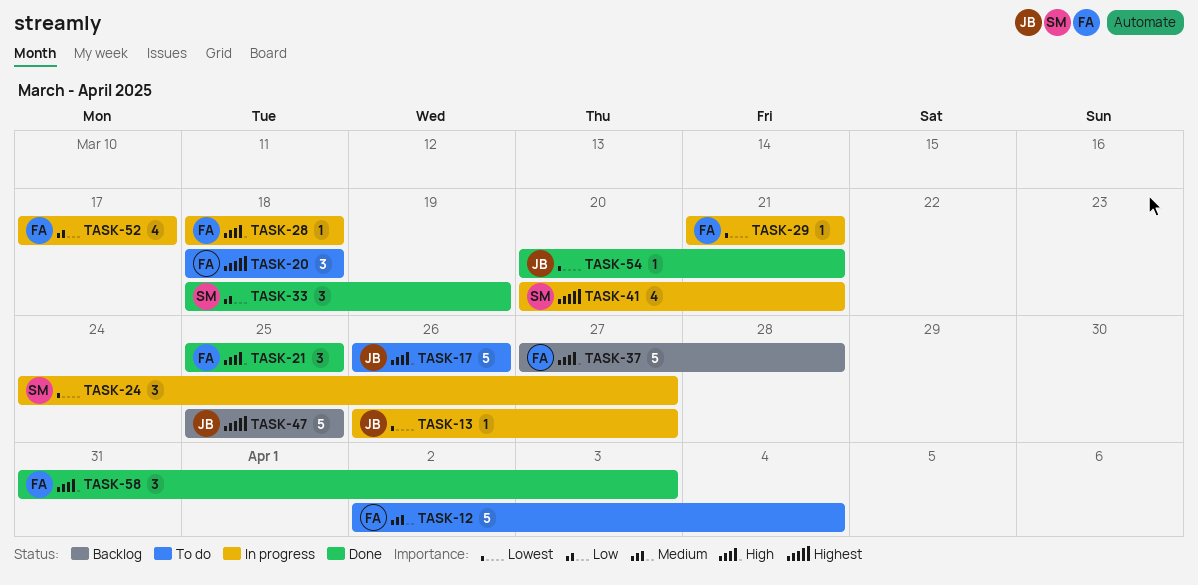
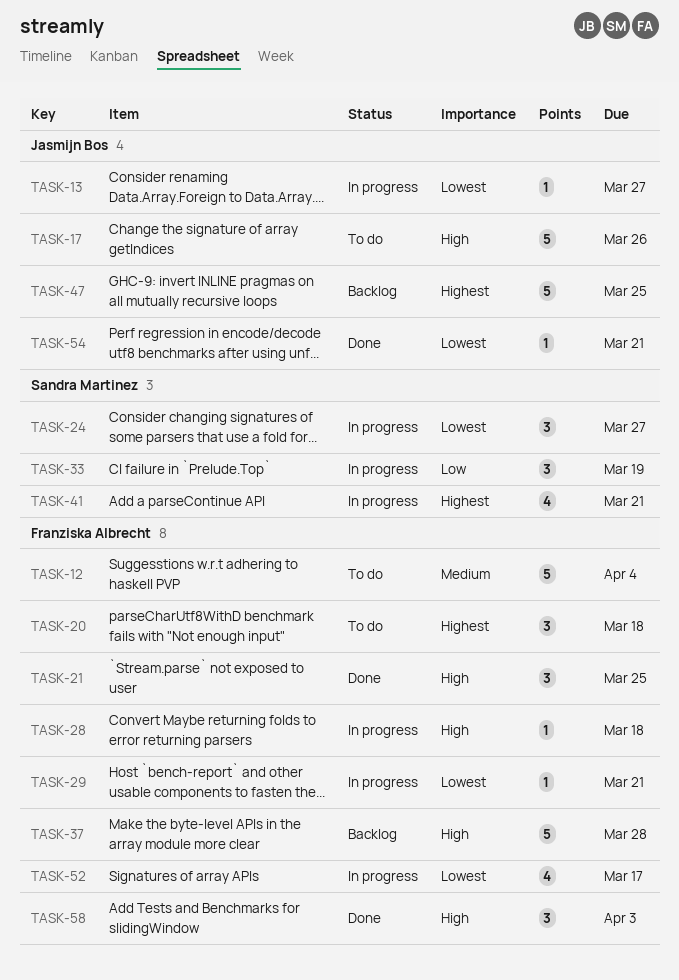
TASK-33, status: Done -> In progress
TASK-52, priority: Low -> Lowest

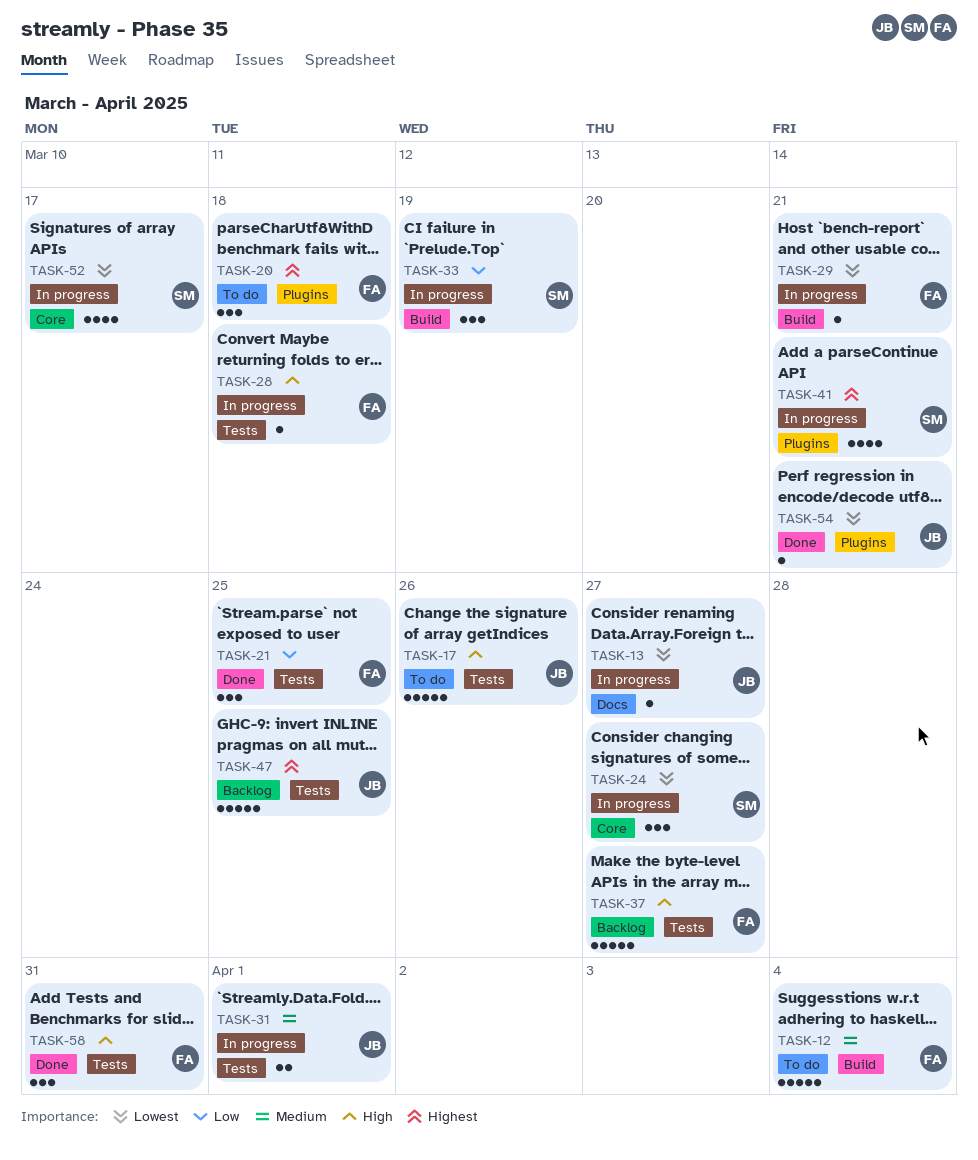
TASK-21, priority: High -> Low
TASK-31: none -> present
TASK-37, due: Mar 28 -> Mar 27
TASK-52, owner: Franziska Albrecht -> Sandra Martinez
TASK-58, due: Apr 3 -> Mar 31

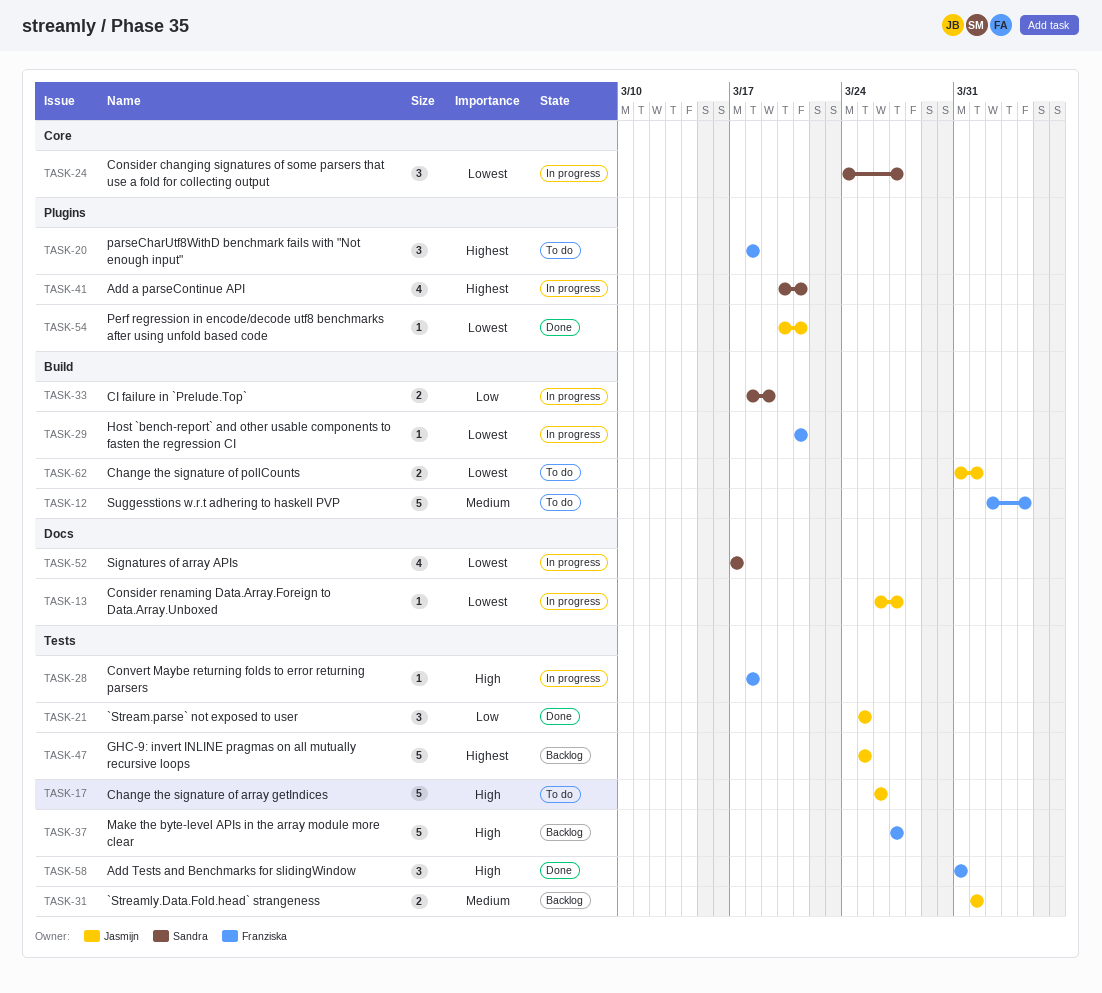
TASK-21, owner: Franziska -> Jasmijn
TASK-31, status: In progress -> Backlog
TASK-33, estimate: 3 -> 2
TASK-52, label: Core -> Docs
TASK-62: none -> present

